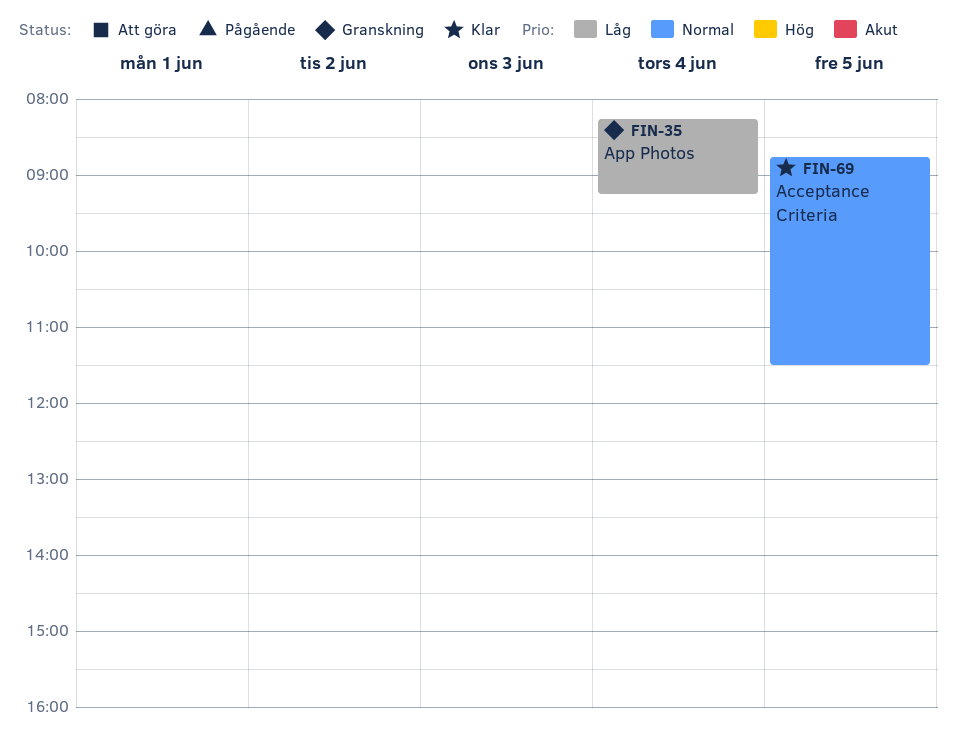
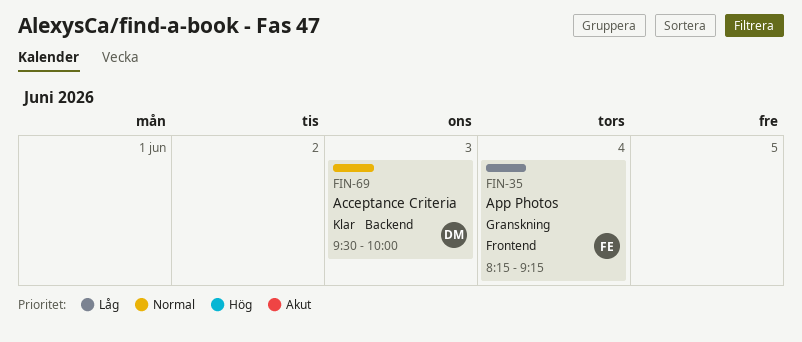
FIN-69, day: Jun 5 -> Jun 3
FIN-69, begins: 08:45 -> 09:30
FIN-69, ends: 11:30 -> 10:00

